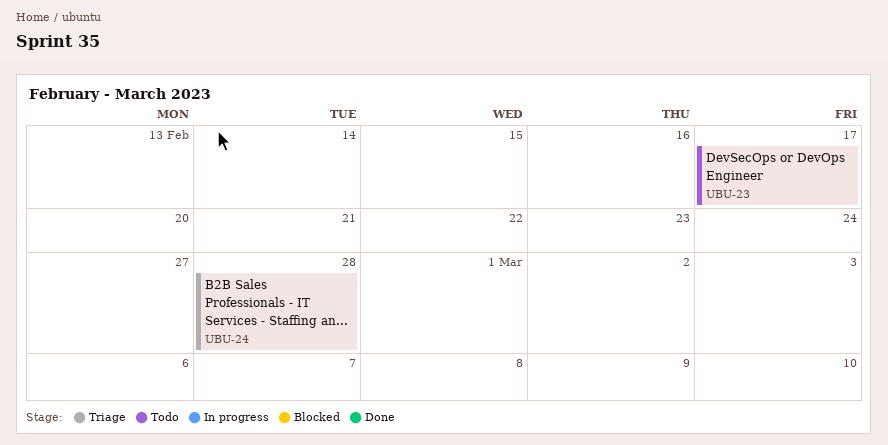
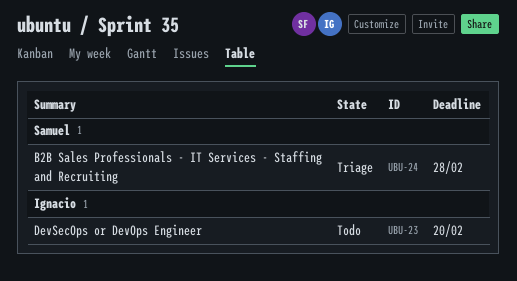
UBU-23, due: Feb 17 -> Feb 20

